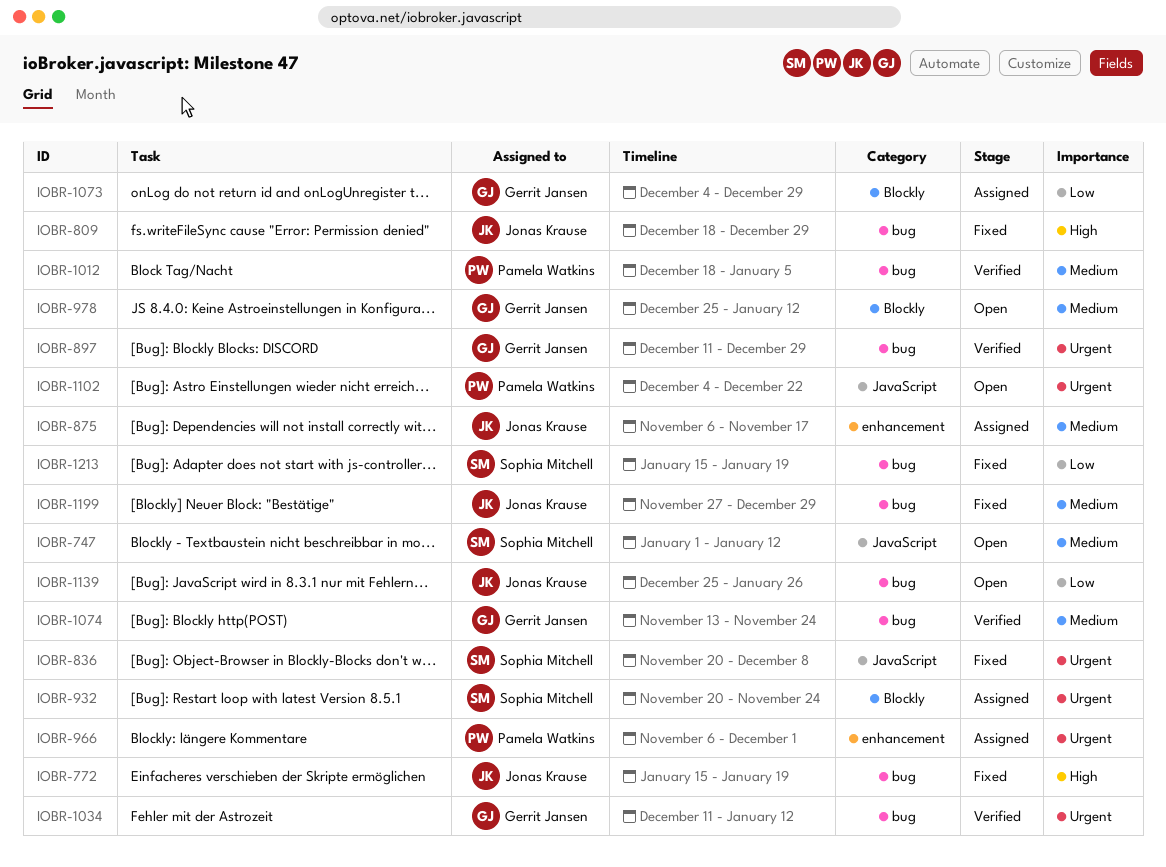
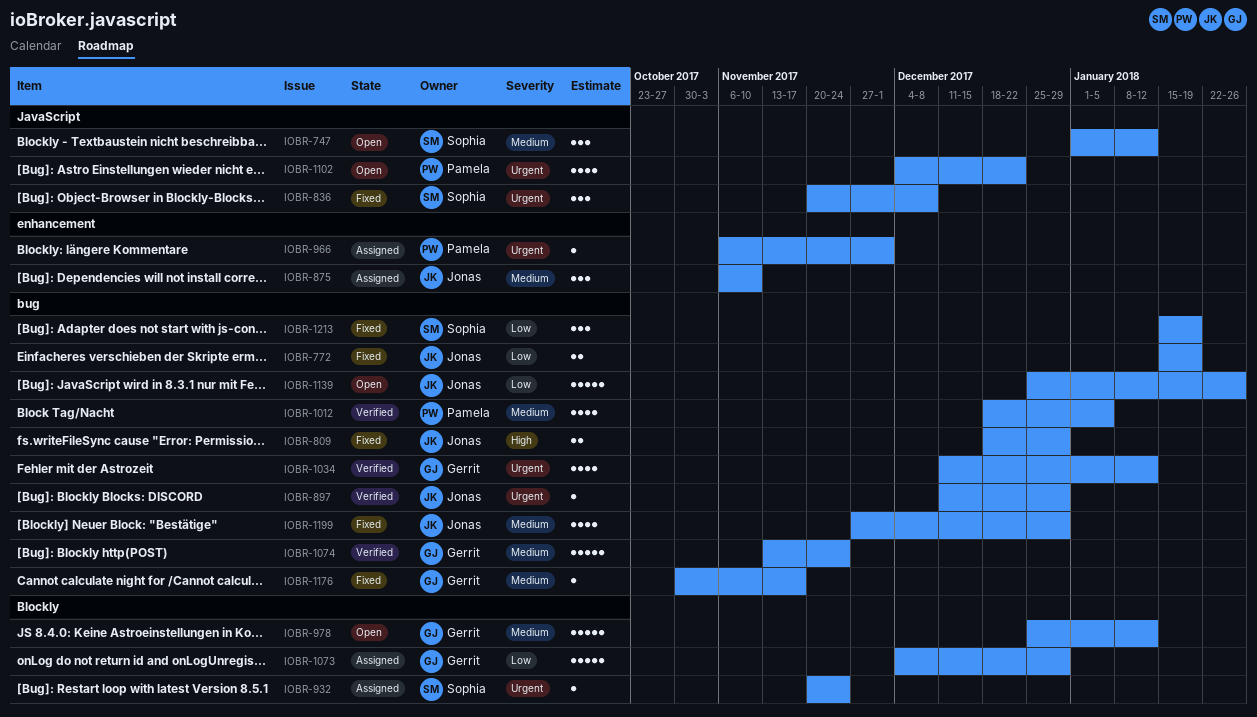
IOBR-772, priority: High -> Low
IOBR-875, due: Nov 17 -> Nov 10
IOBR-897, owner: Gerrit Jansen -> Jonas Krause
IOBR-1176: none -> present

